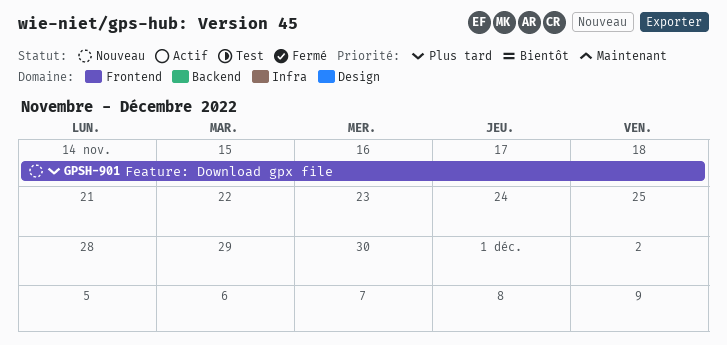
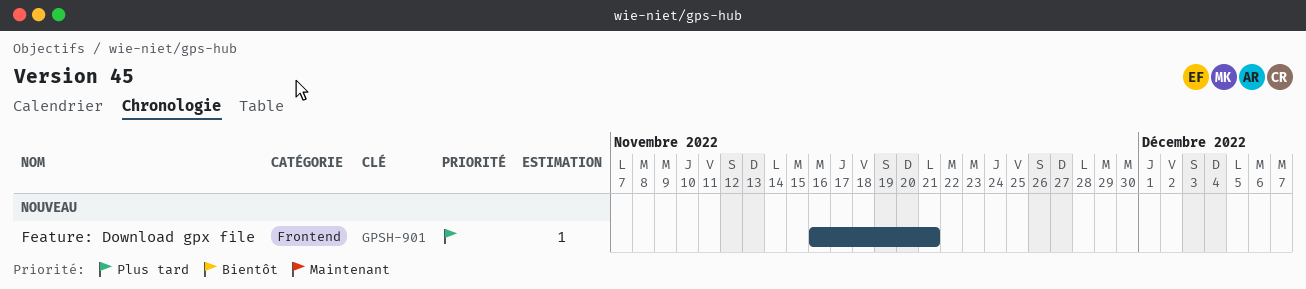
GPSH-901, start: Nov 14 -> Nov 16
GPSH-901, due: Nov 18 -> Nov 21

